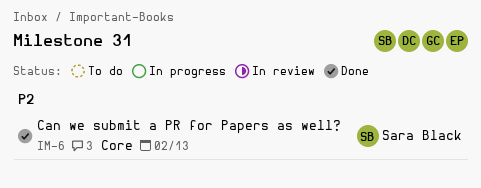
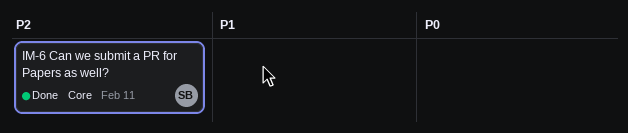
IM-6, due: Feb 13 -> Feb 11

